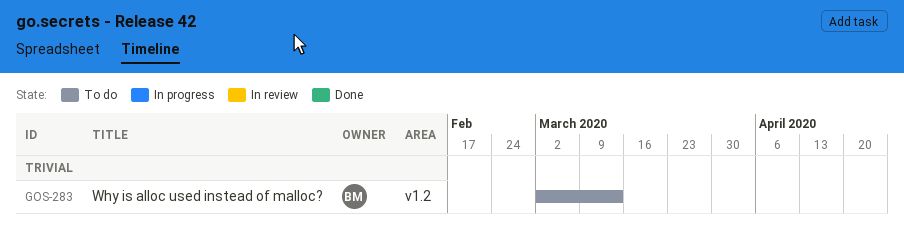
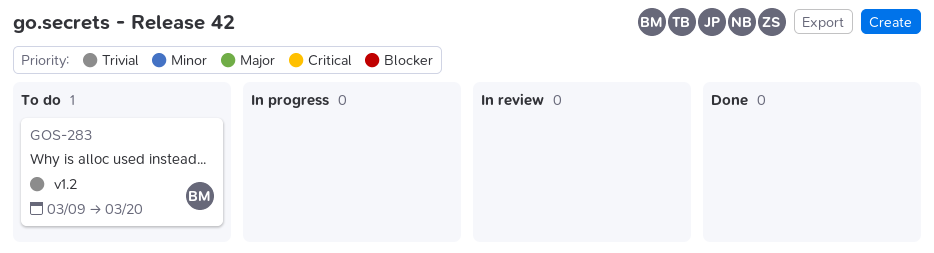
GOS-283, start: Mar 2 -> Mar 9
GOS-283, due: Mar 13 -> Mar 20

